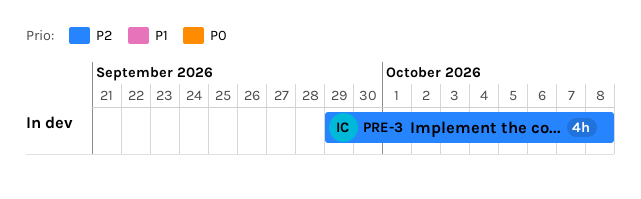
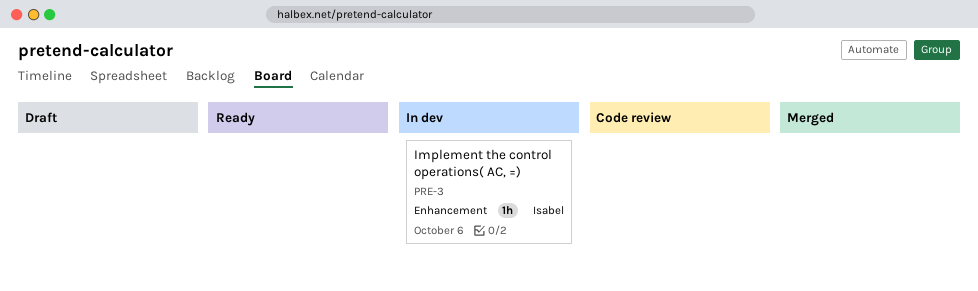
PRE-3, estimate: 4h -> 1h
PRE-3, due: Oct 8 -> Oct 6

